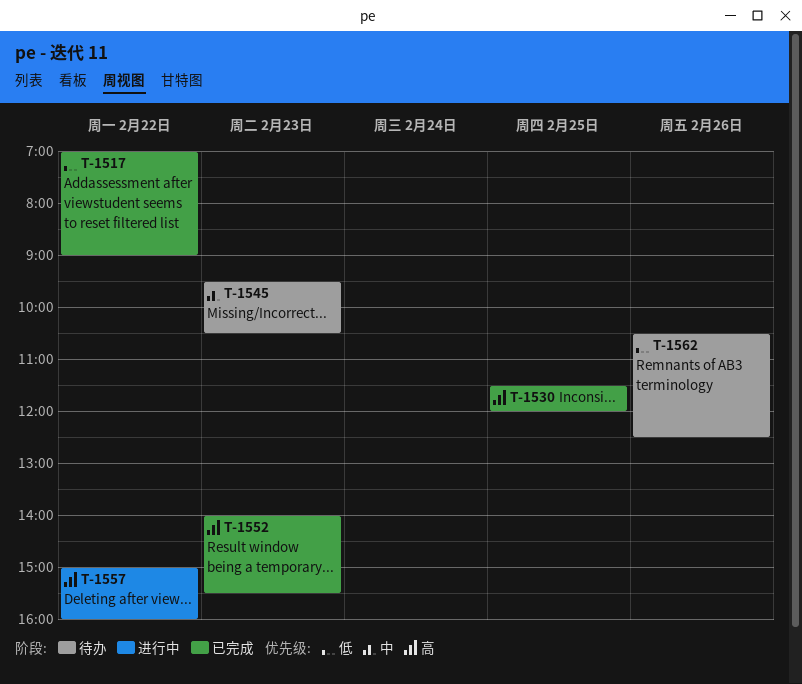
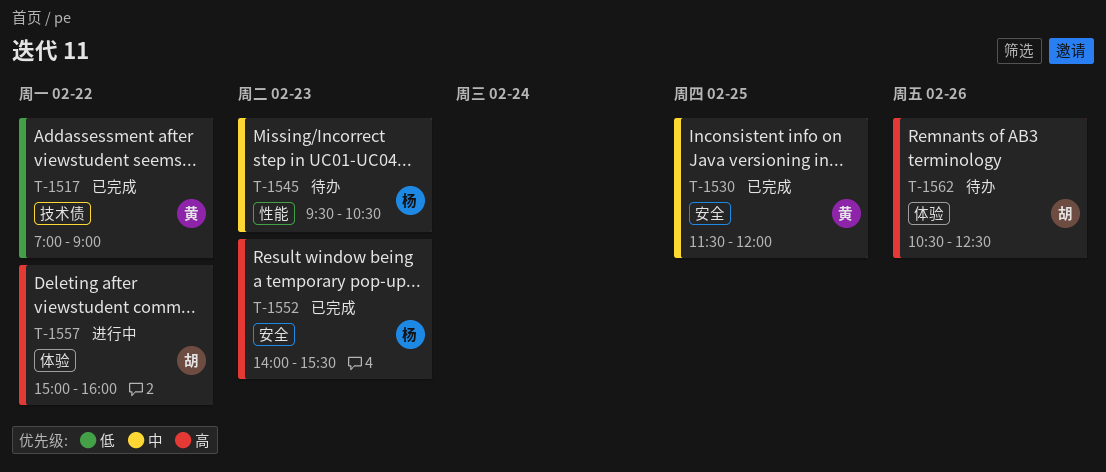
T-1530, priority: 高 -> 中
T-1562, priority: 低 -> 高

